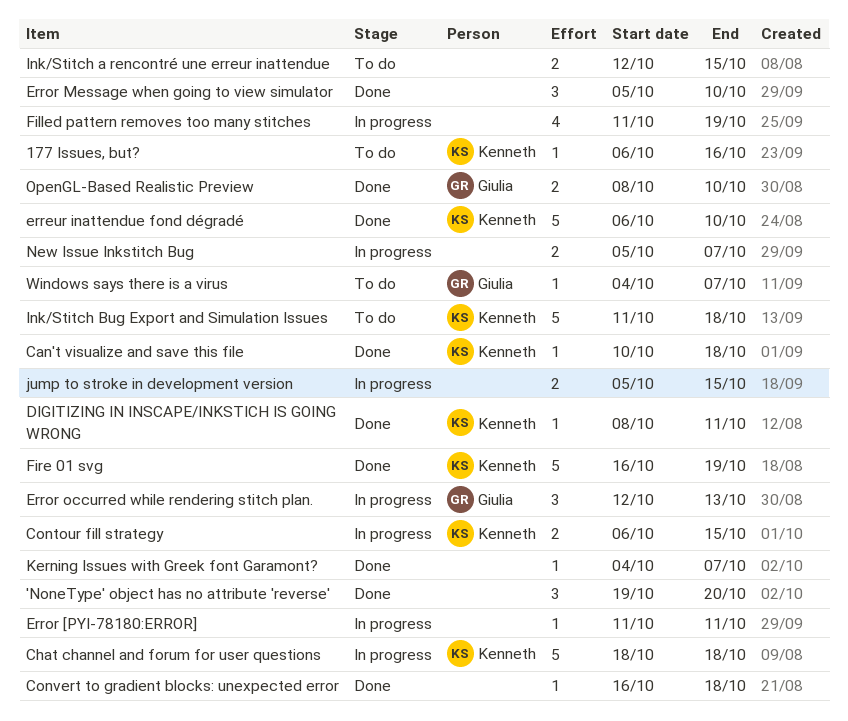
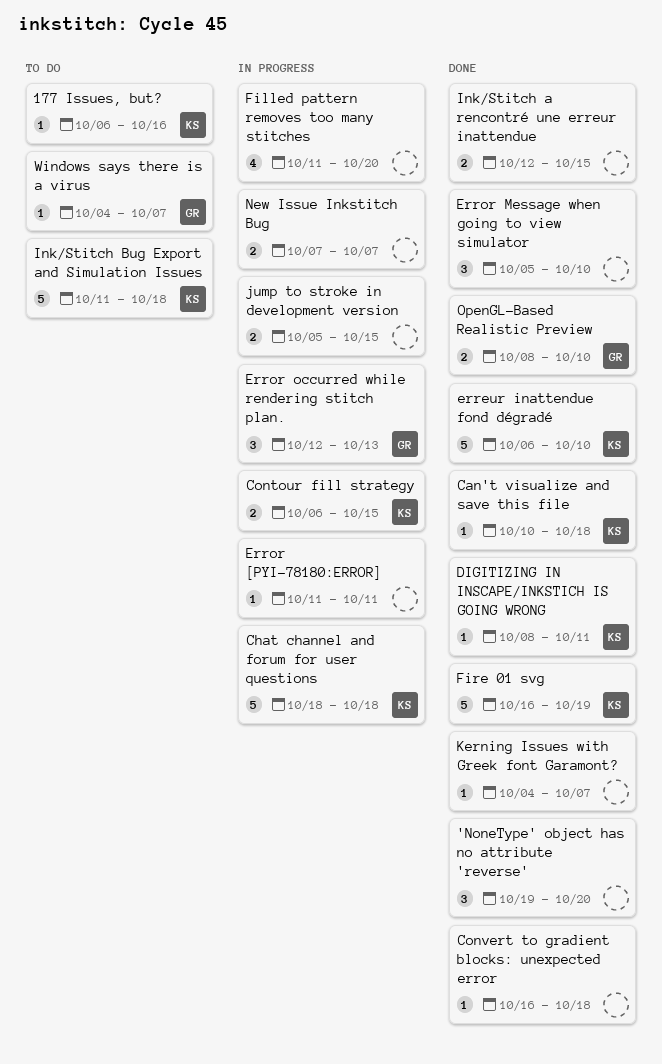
Filled pattern removes too many stitches, due: Oct 19 -> Oct 20
Ink/Stitch a rencontré une erreur inattendue, status: To do -> Done
New Issue Inkstitch Bug, start: Oct 5 -> Oct 7

